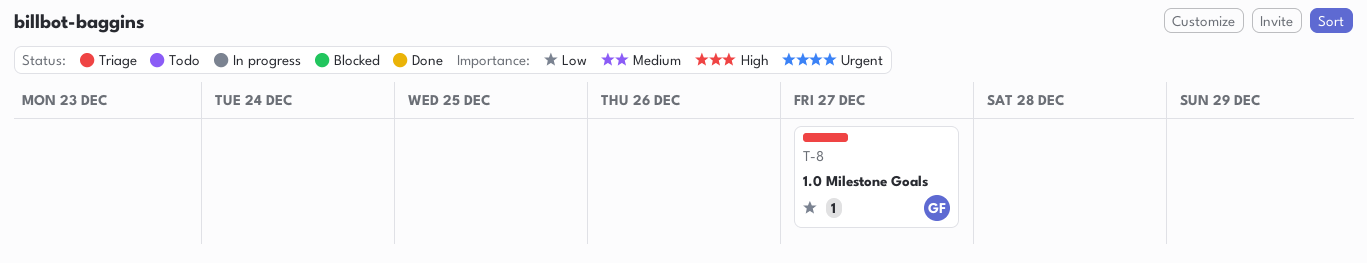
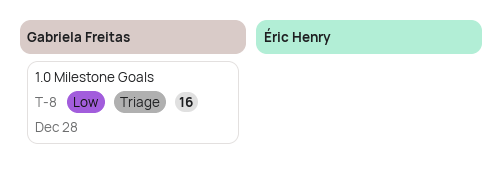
T-8, estimate: 1 -> 16
T-8, due: Dec 27 -> Dec 28

